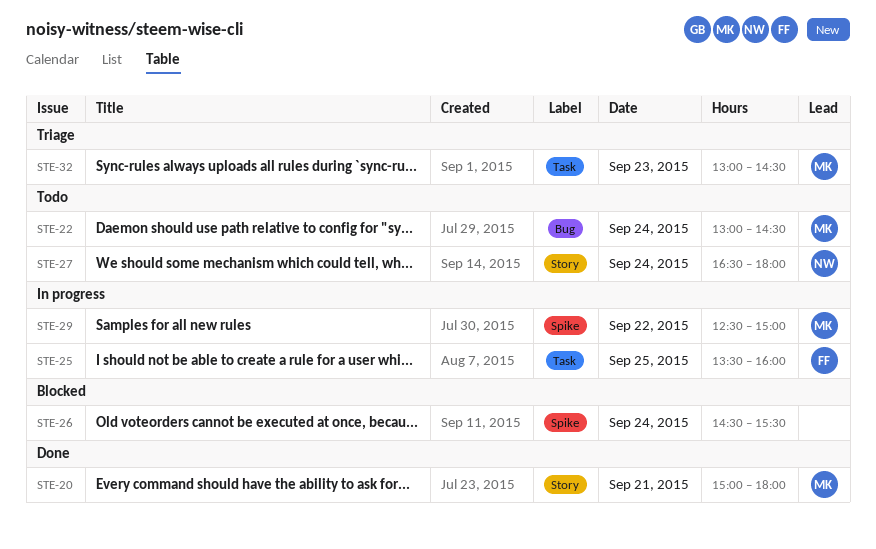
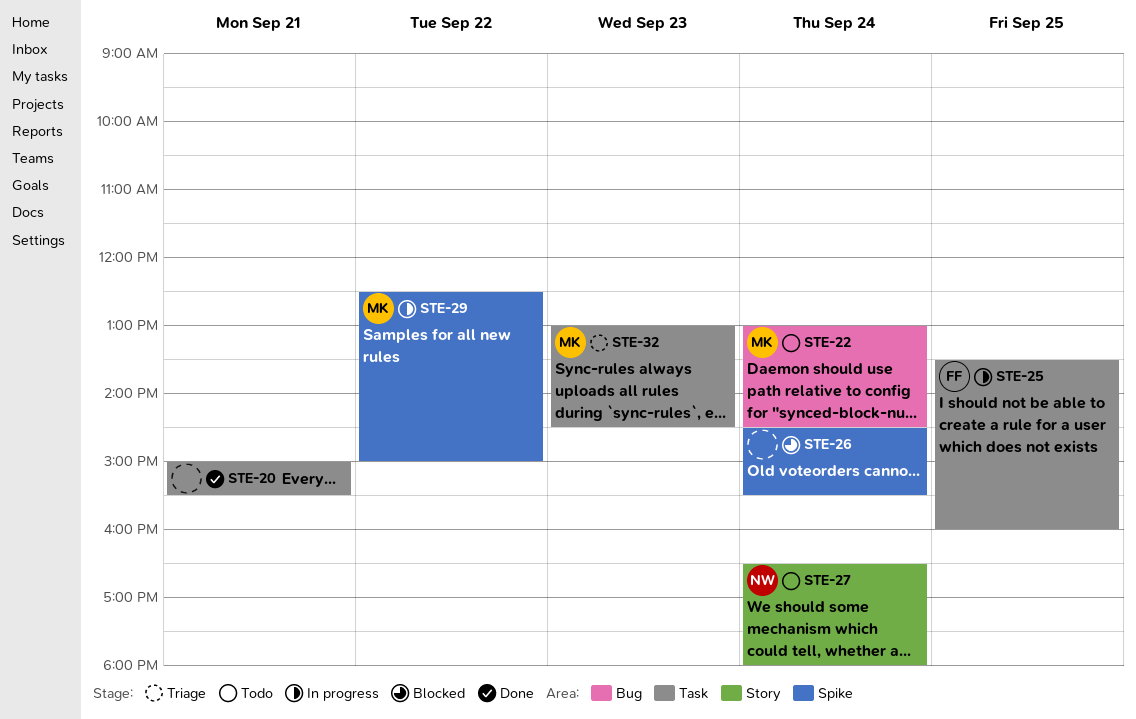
STE-20, owner: MK -> none
STE-20, label: Story -> Task
STE-20, ends: 18:00 -> 15:30

